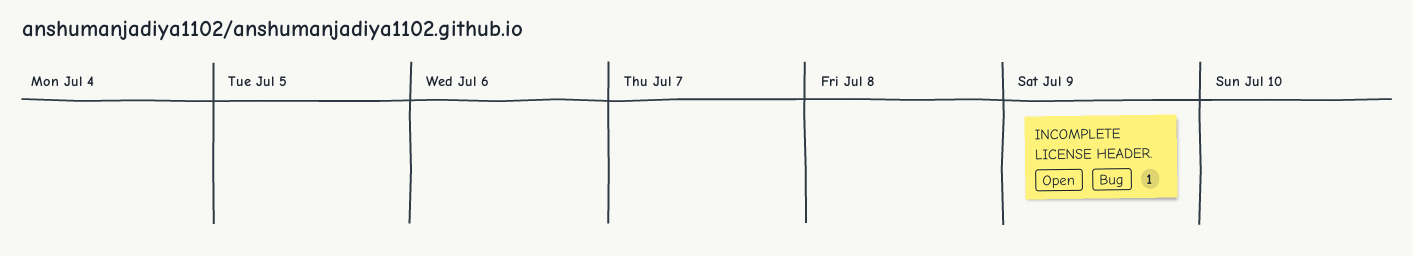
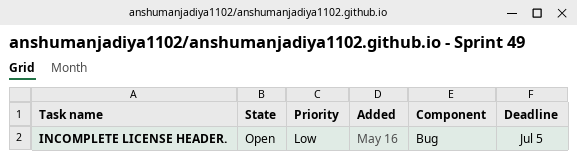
INCOMPLETE LICENSE HEADER., due: Jul 9 -> Jul 5

